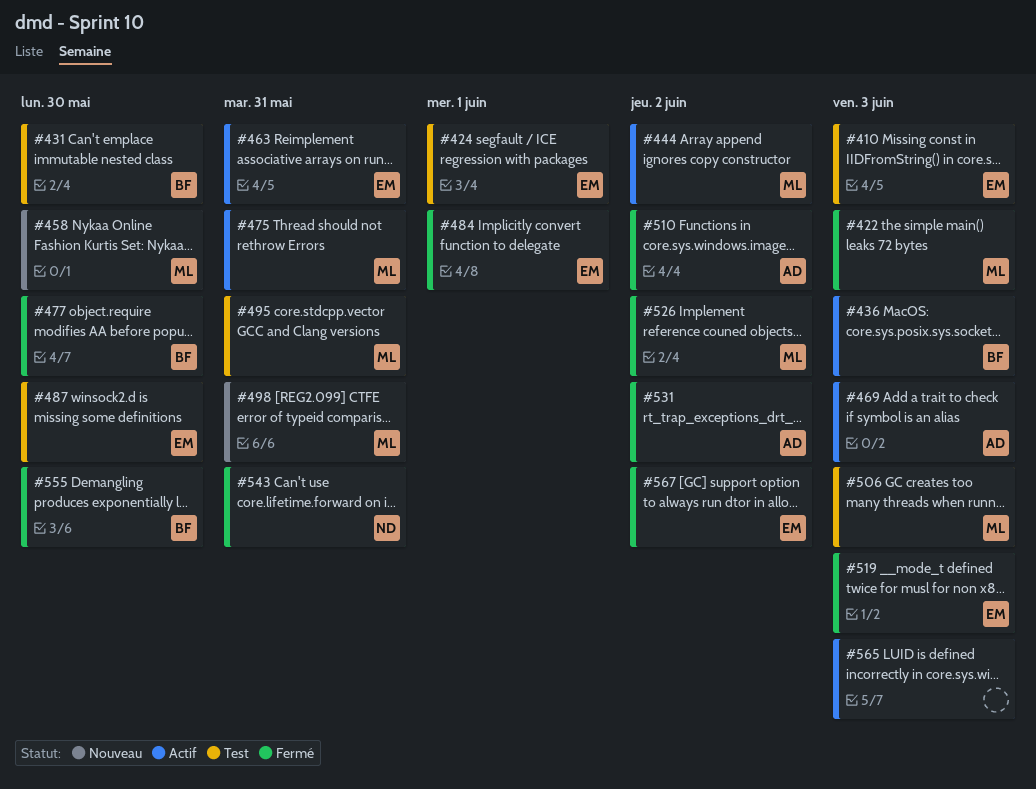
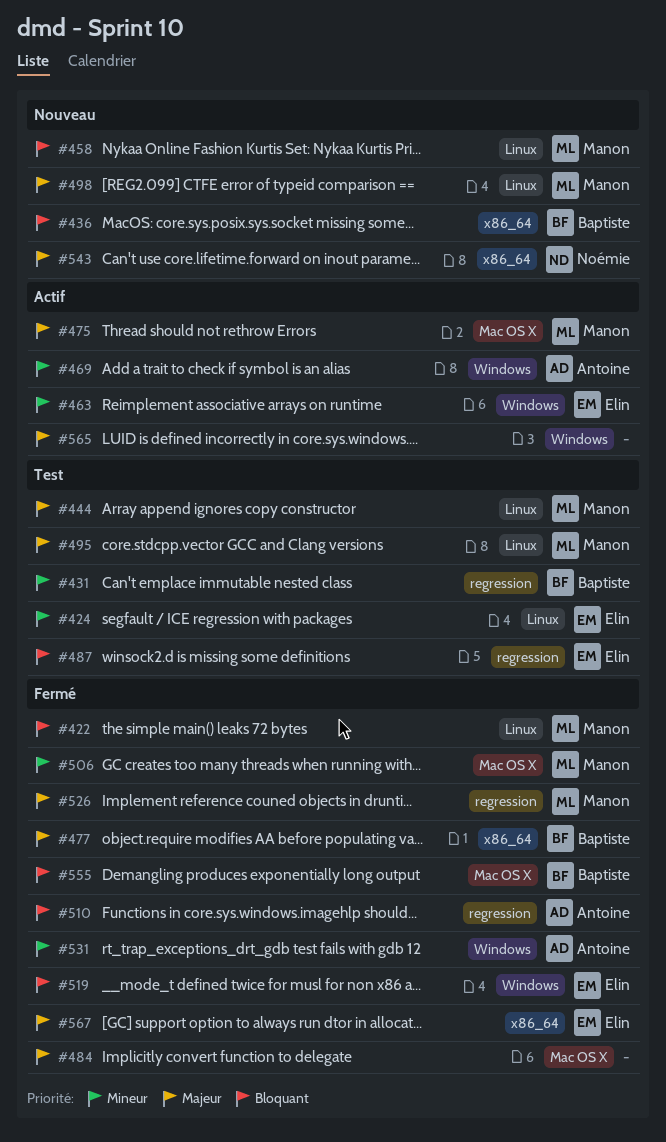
#410: present -> none
#436, status: Actif -> Nouveau
#444, status: Actif -> Test
#484, owner: Elin -> none
#506, status: Test -> Fermé
#543, status: Fermé -> Nouveau

